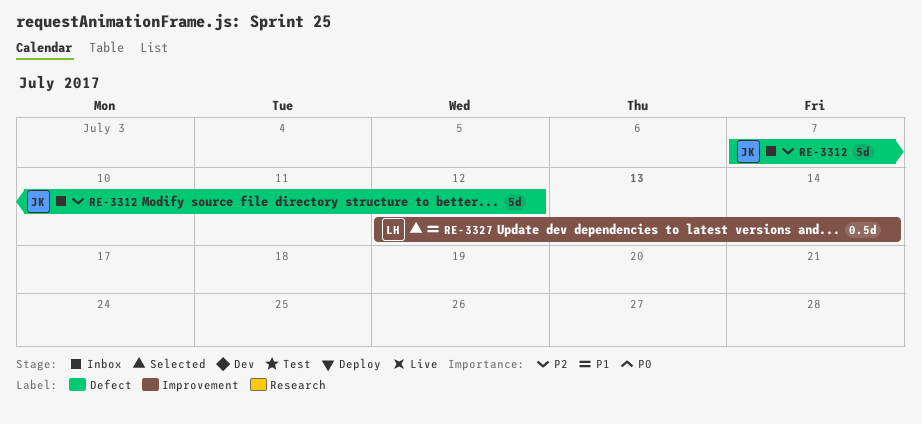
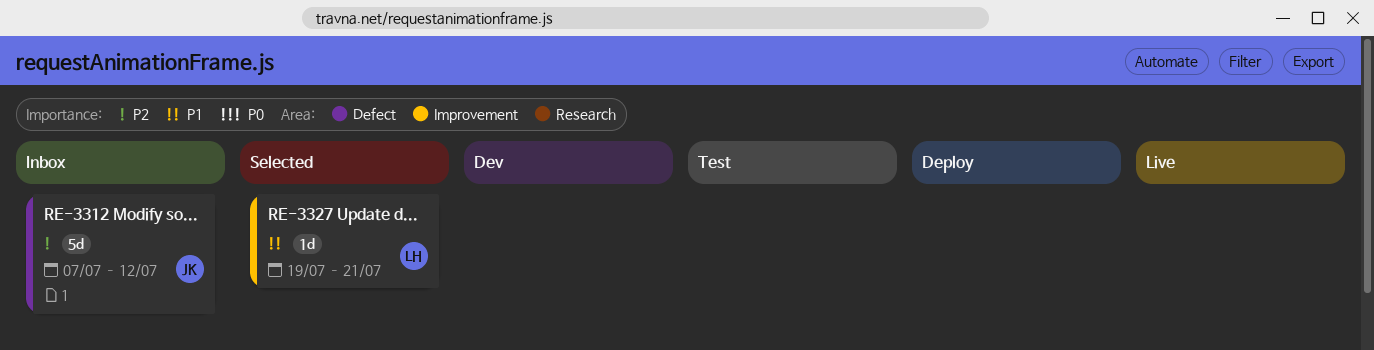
RE-3327, estimate: 0.5d -> 1d
RE-3327, start: Jul 12 -> Jul 19
RE-3327, due: Jul 14 -> Jul 21

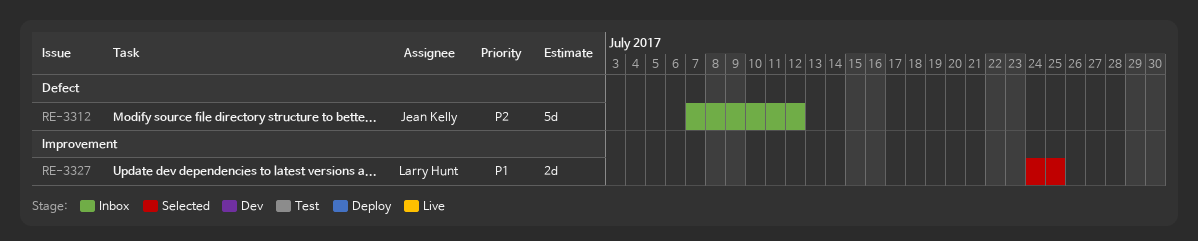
RE-3327, estimate: 1d -> 2d
RE-3327, start: Jul 19 -> Jul 24
RE-3327, due: Jul 21 -> Jul 25

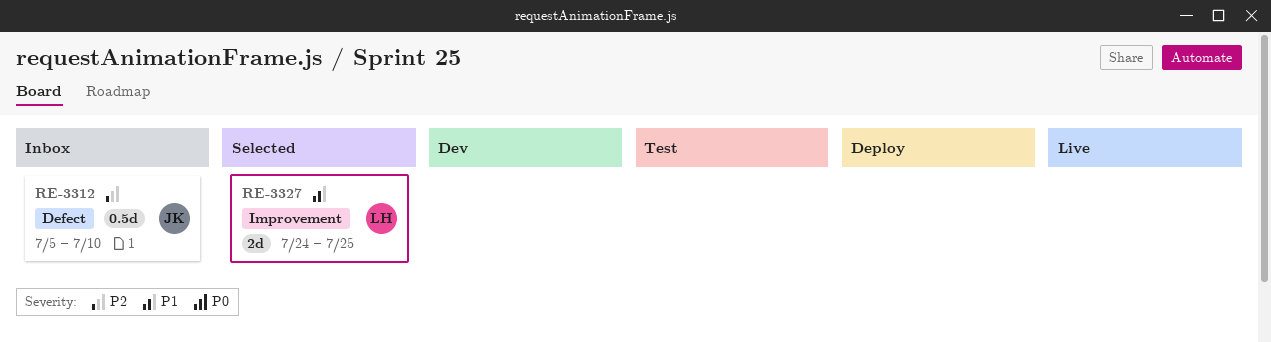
RE-3312, estimate: 5d -> 0.5d
RE-3312, start: Jul 7 -> Jul 5
RE-3312, due: Jul 12 -> Jul 10

